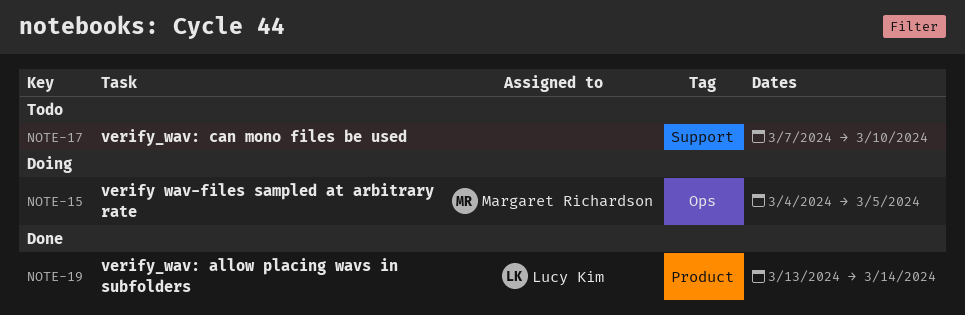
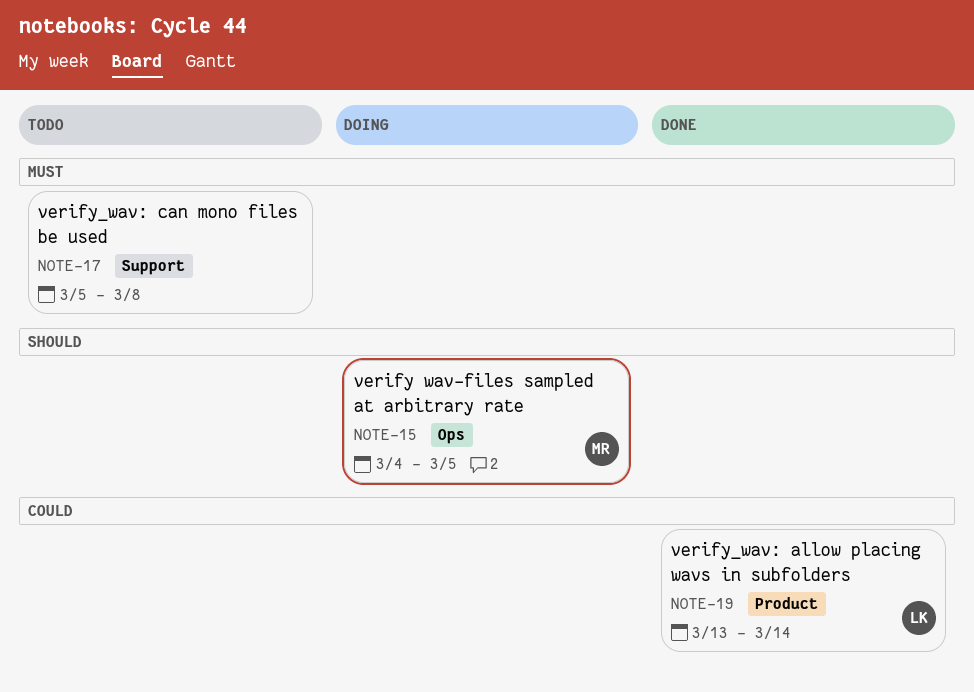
NOTE-17, start: Mar 7 -> Mar 5
NOTE-17, due: Mar 10 -> Mar 8

